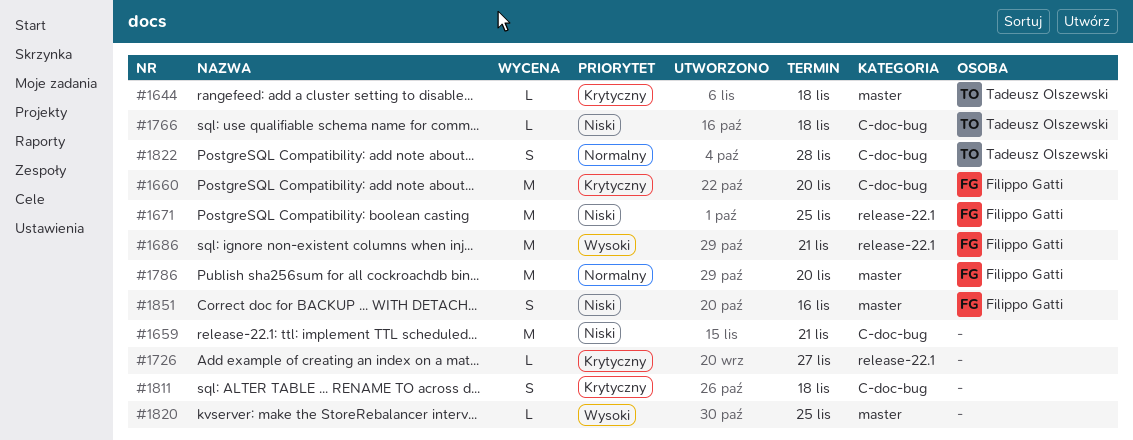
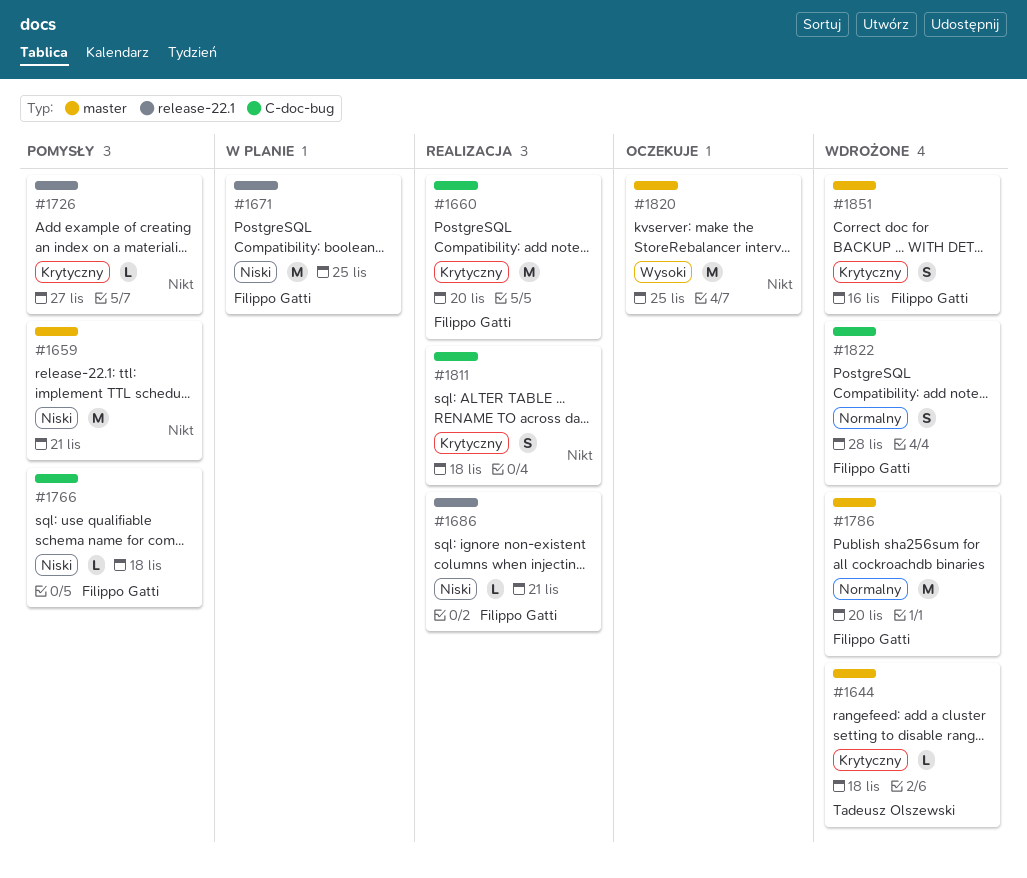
#1659, label: C-doc-bug -> master
#1686, priority: Wysoki -> Niski
#1686, estimate: M -> L
#1766, owner: Tadeusz Olszewski -> Filippo Gatti
#1820, estimate: L -> M
#1822, owner: Tadeusz Olszewski -> Filippo Gatti
#1851, priority: Niski -> Krytyczny

